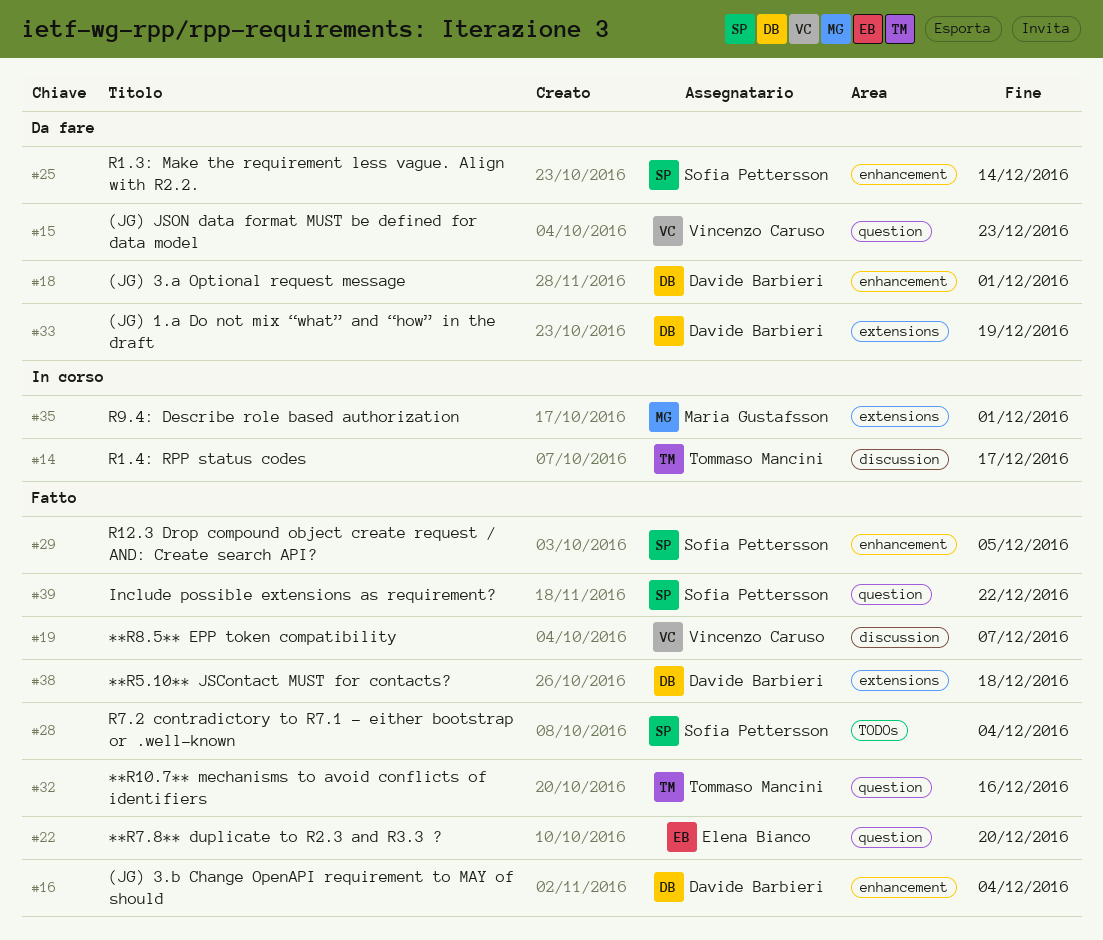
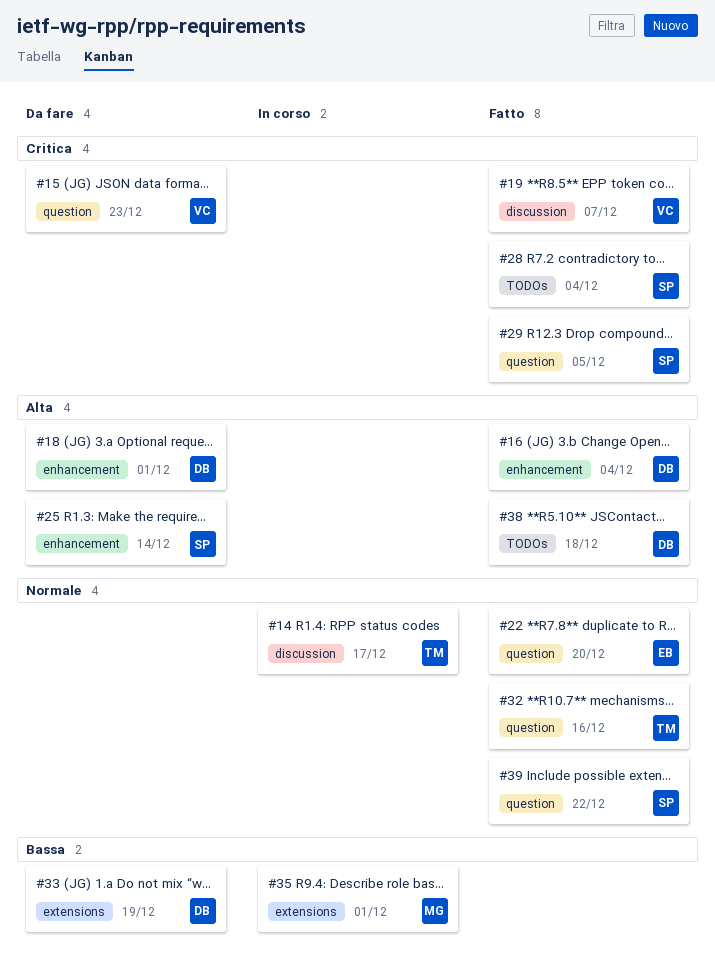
#29, label: enhancement -> question
#38, label: extensions -> TODOs

